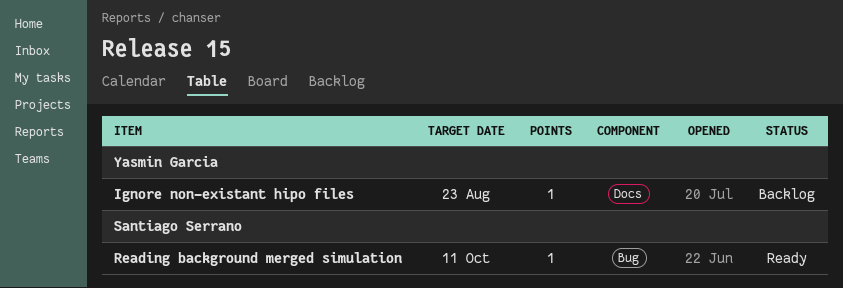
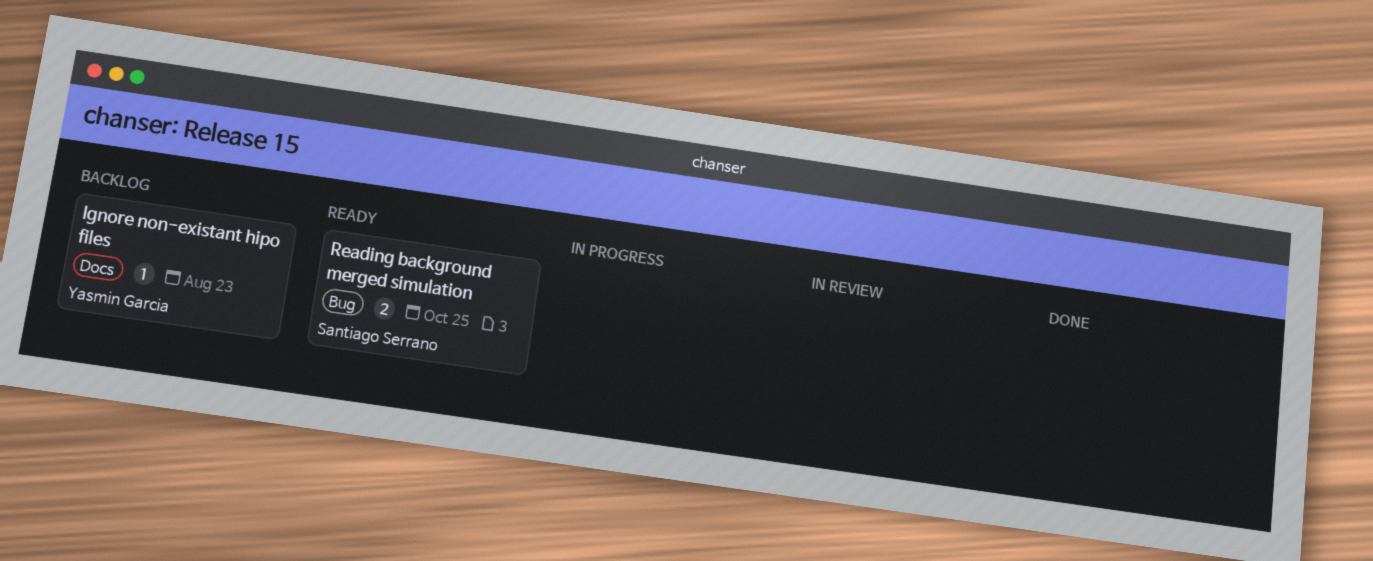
Reading background merged simulation, estimate: 1 -> 2
Reading background merged simulation, due: Oct 11 -> Oct 25

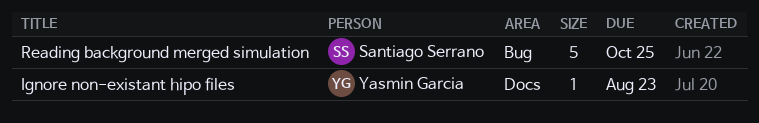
Reading background merged simulation, estimate: 2 -> 5

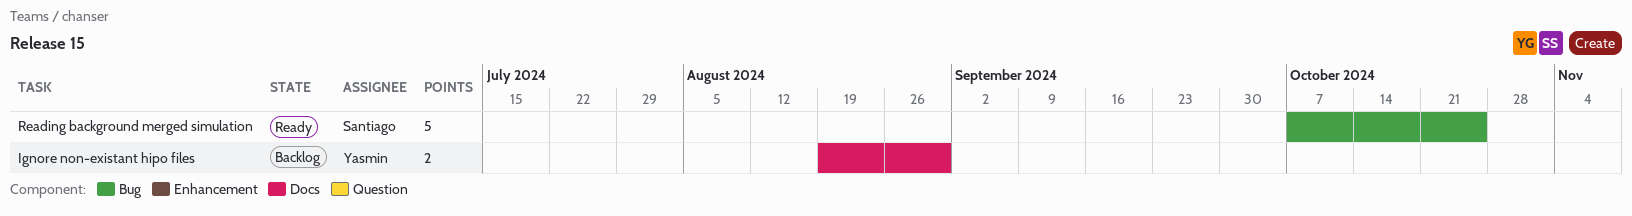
Ignore non-existant hipo files, estimate: 1 -> 2
Ignore non-existant hipo files, due: Aug 23 -> Aug 30

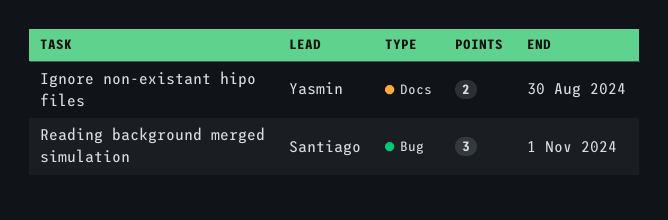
Reading background merged simulation, estimate: 5 -> 3
Reading background merged simulation, due: Oct 25 -> Nov 1

